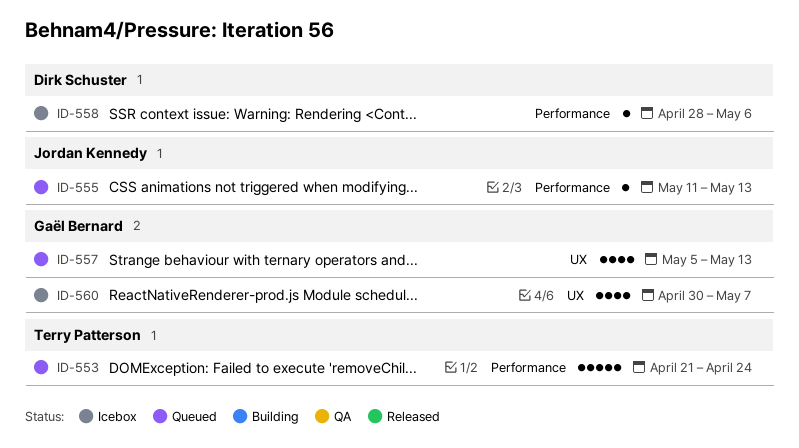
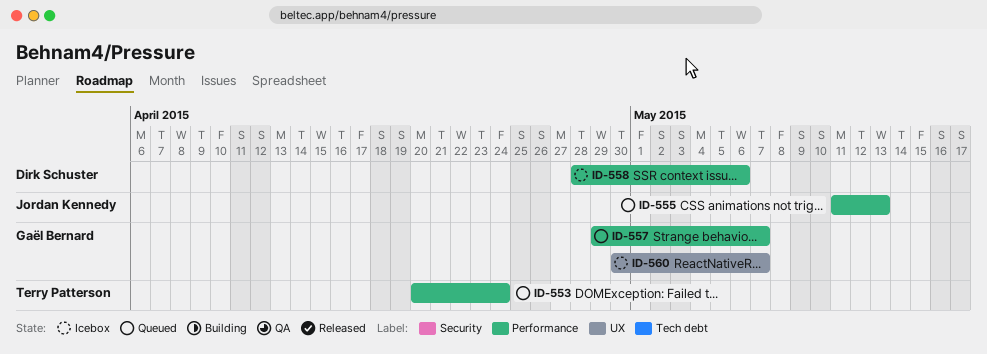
ID-553, start: Apr 21 -> Apr 20
ID-557, label: UX -> Performance
ID-557, start: May 5 -> Apr 29
ID-557, due: May 13 -> May 7

